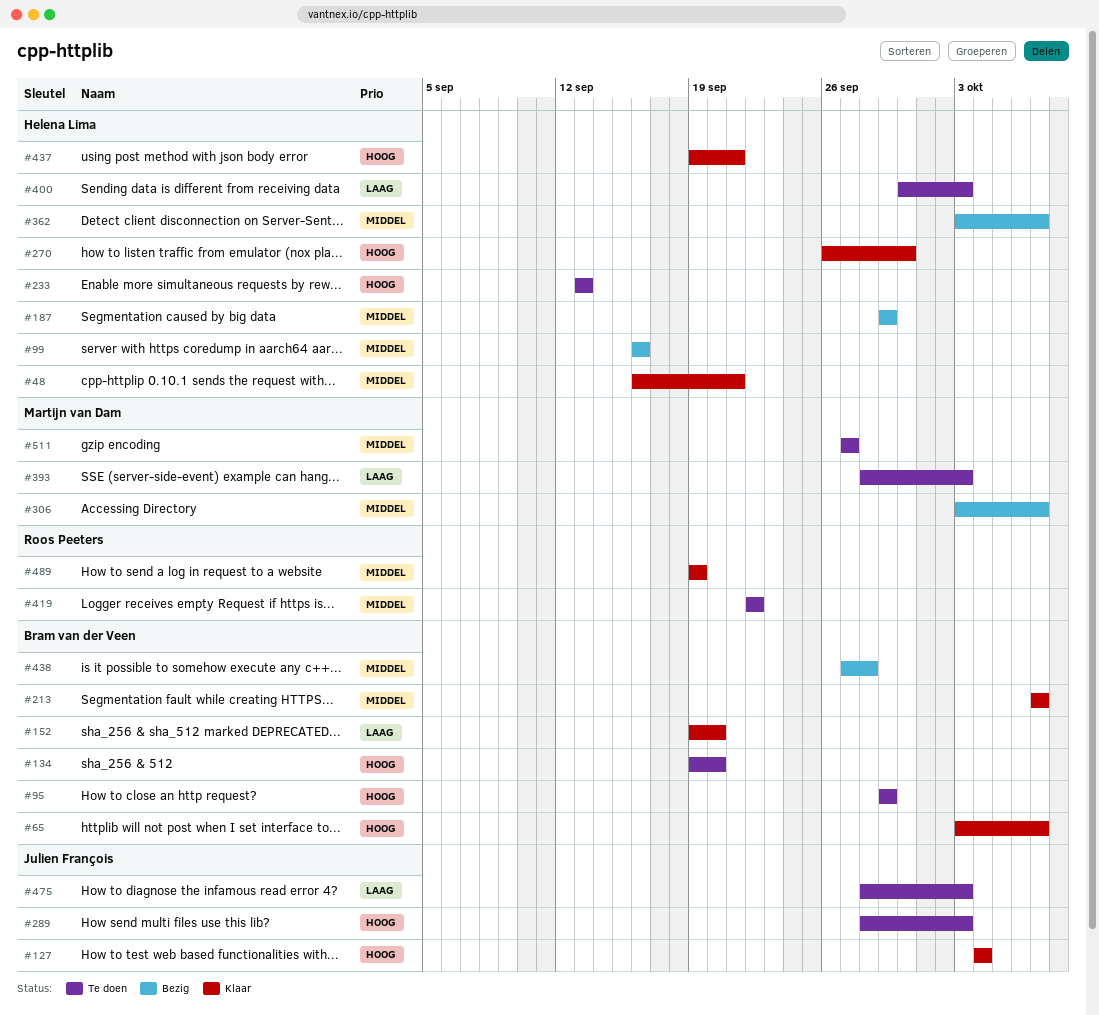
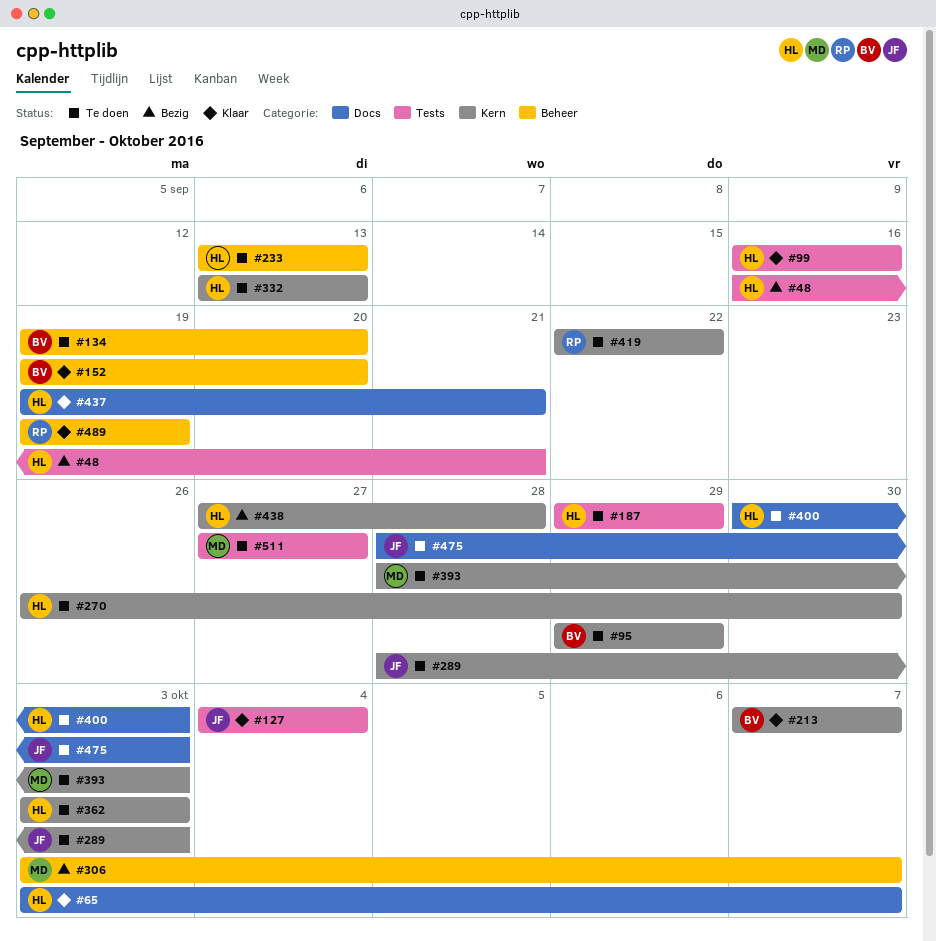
#48, status: Klaar -> Bezig
#65, owner: Bram van der Veen -> Helena Lima
#99, status: Bezig -> Klaar
#187, status: Bezig -> Te doen
#270, status: Klaar -> Te doen
#332: none -> present
#362, status: Bezig -> Te doen
#362, due: Oct 7 -> Oct 3
#438, owner: Bram van der Veen -> Helena Lima

